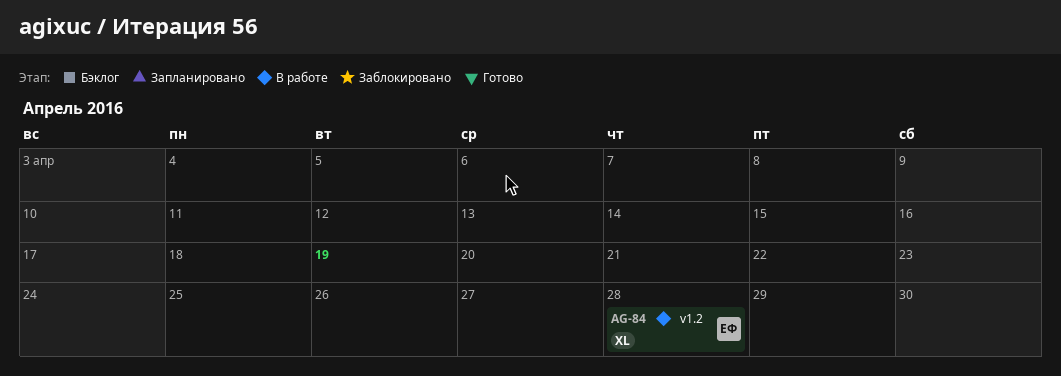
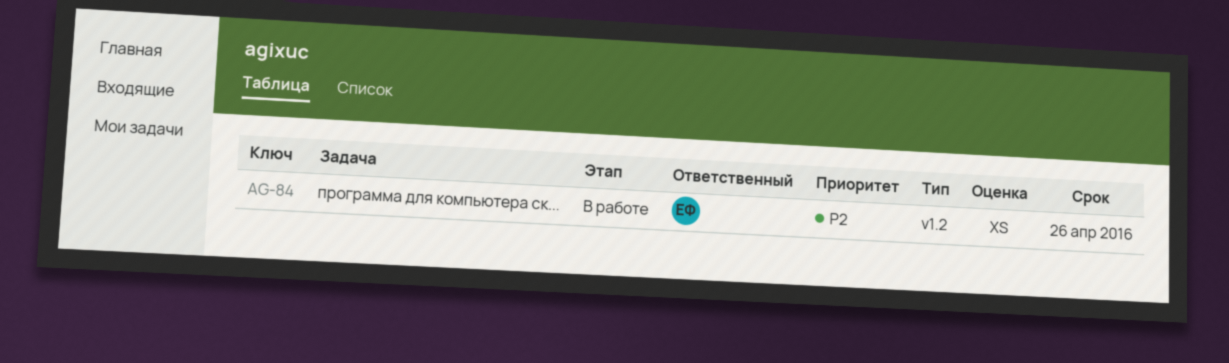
AG-84, estimate: XL -> XS
AG-84, due: Apr 28 -> Apr 26

